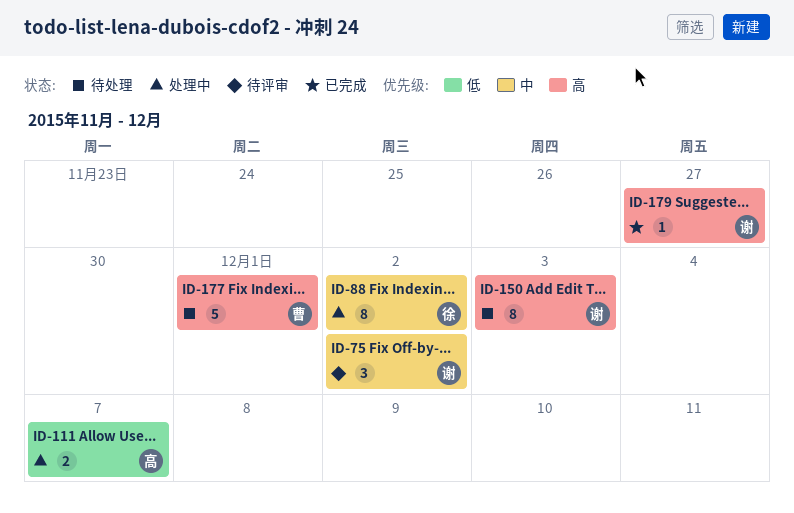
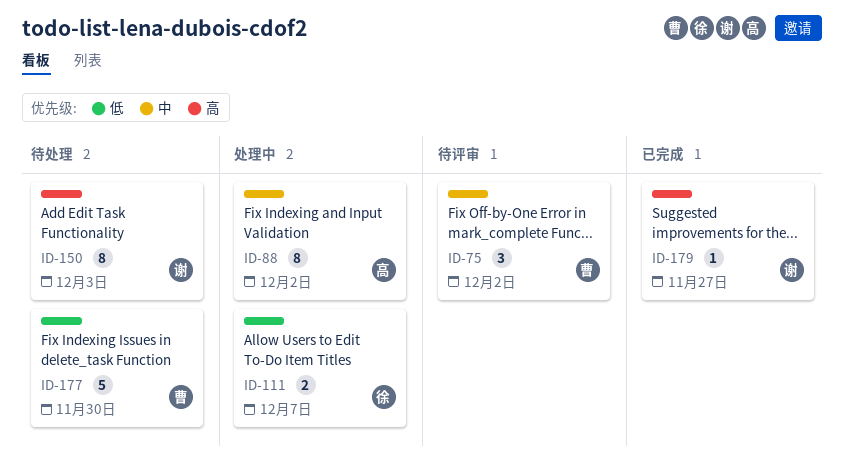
ID-75, owner: 谢 -> 曹
ID-88, owner: 徐 -> 高
ID-111, owner: 高 -> 徐
ID-177, priority: 高 -> 低
ID-177, due: Dec 1 -> Nov 30

